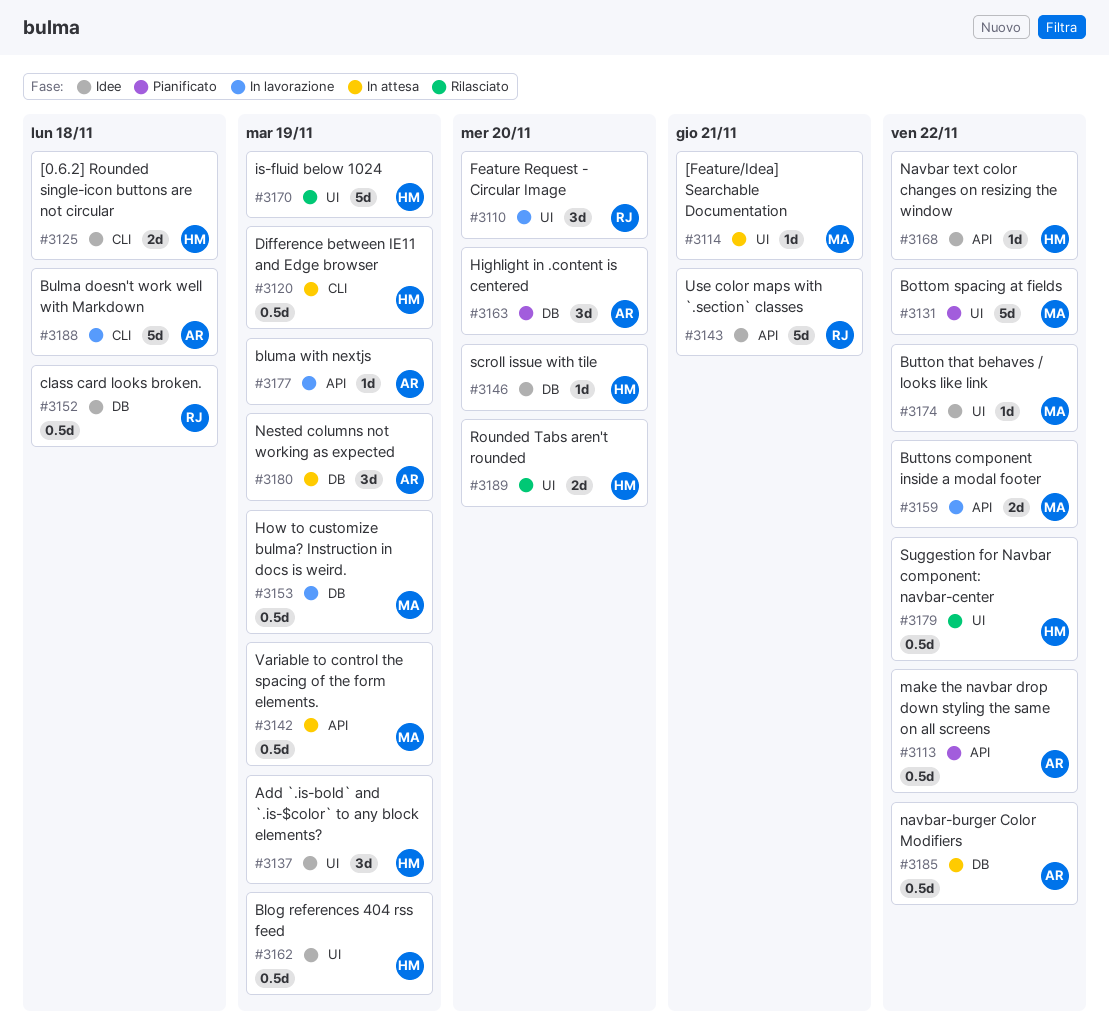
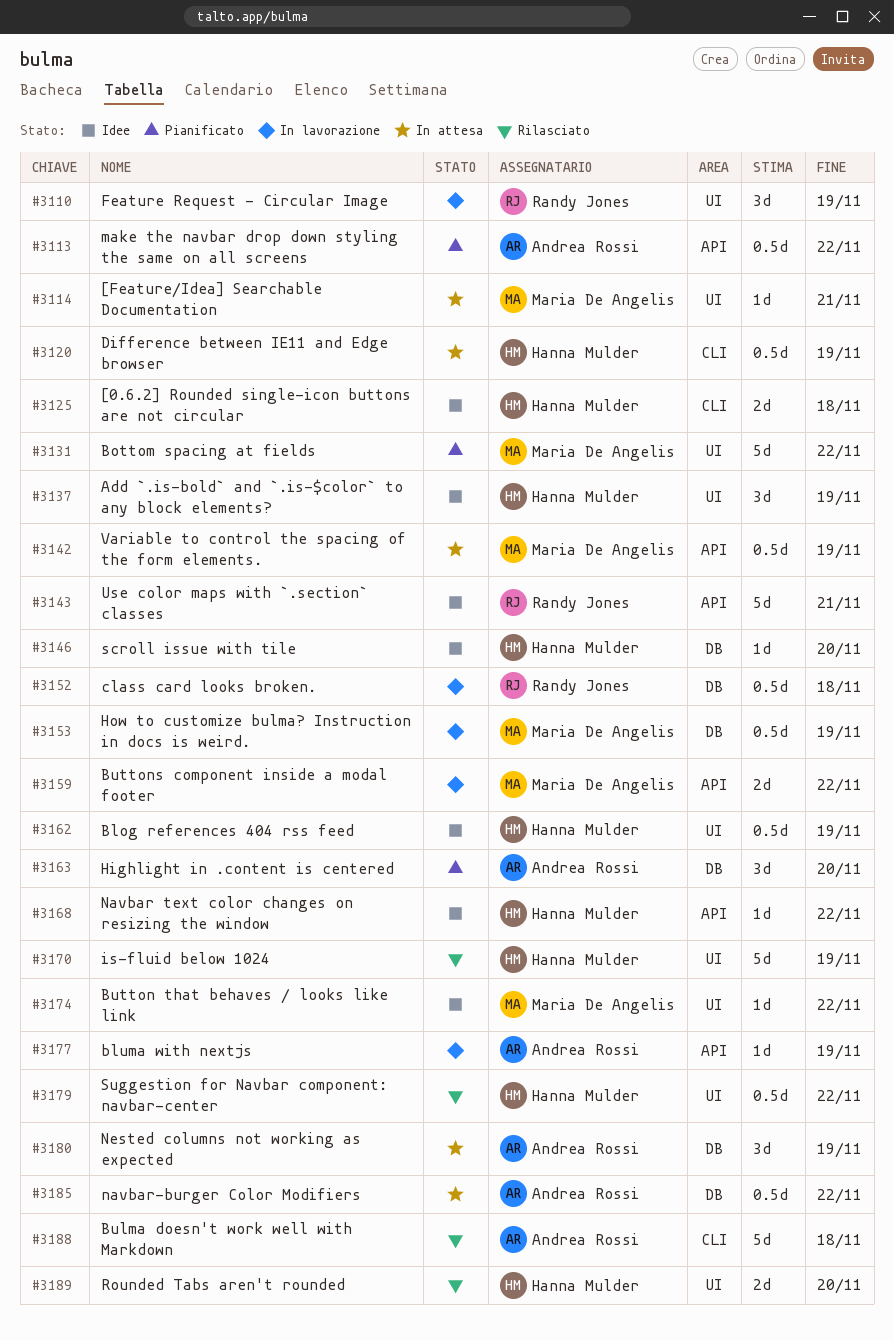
#3110, due: Nov 20 -> Nov 19
#3152, status: Idee -> In lavorazione
#3188, status: In lavorazione -> Rilasciato

